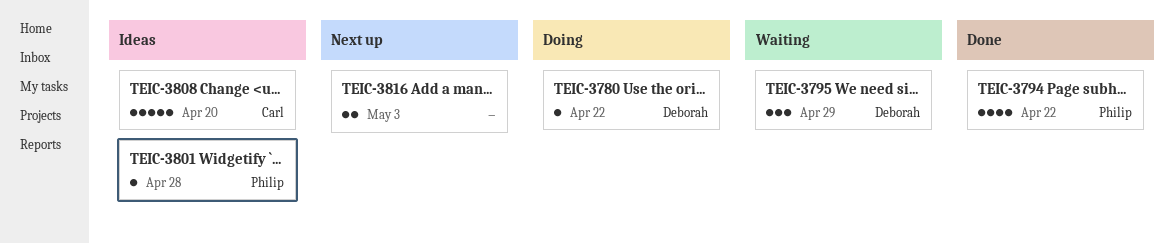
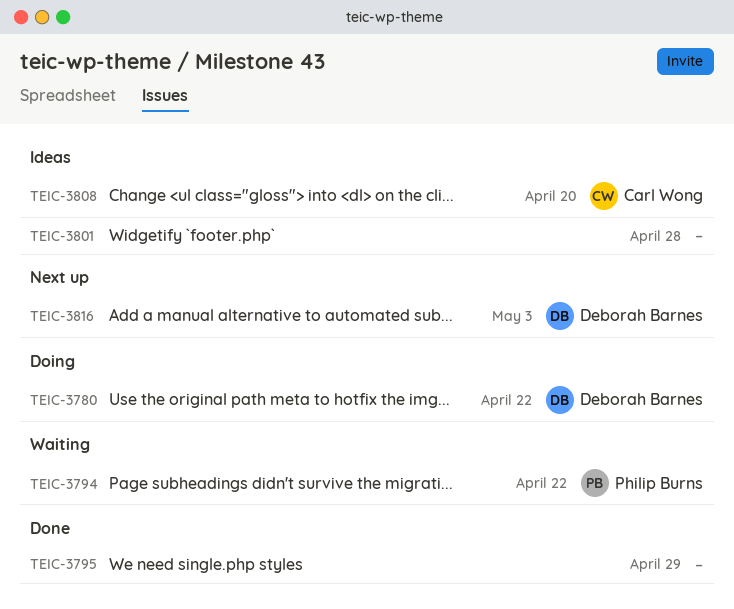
TEIC-3794, status: Done -> Waiting
TEIC-3795, status: Waiting -> Done
TEIC-3795, owner: Deborah Barnes -> none
TEIC-3801, owner: Philip Burns -> none
TEIC-3816, owner: none -> Deborah Barnes

